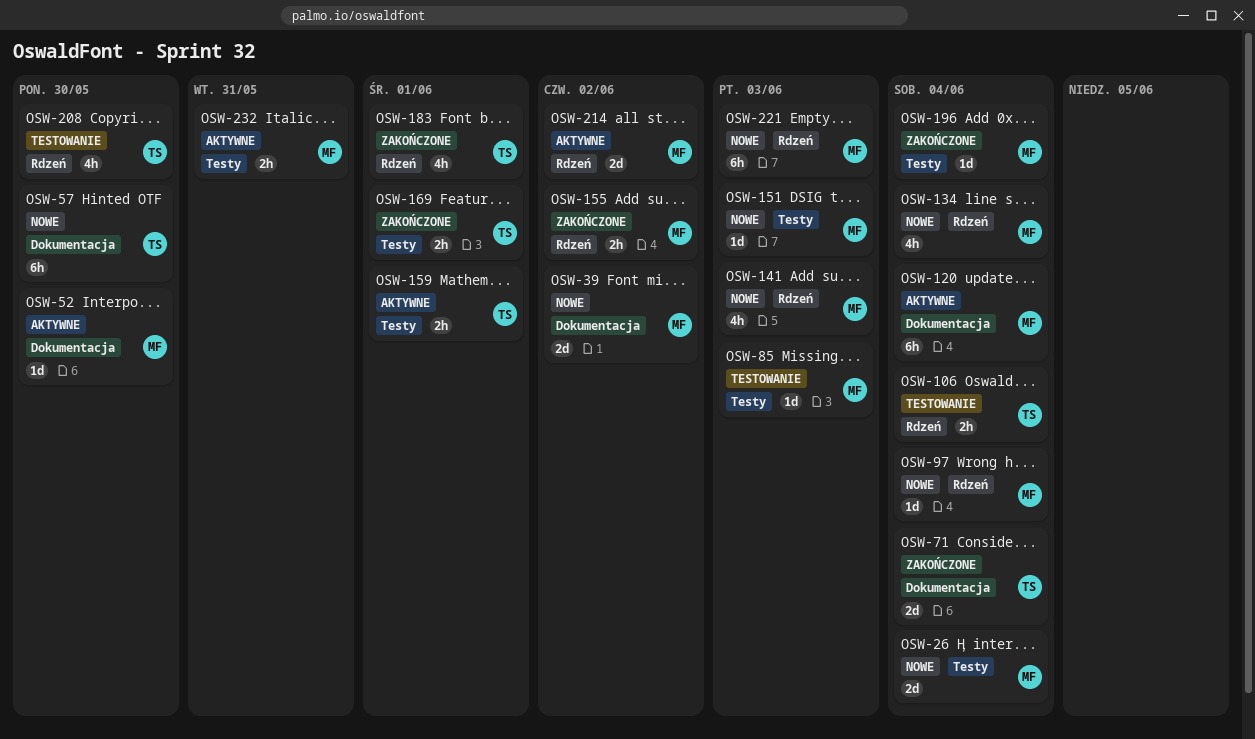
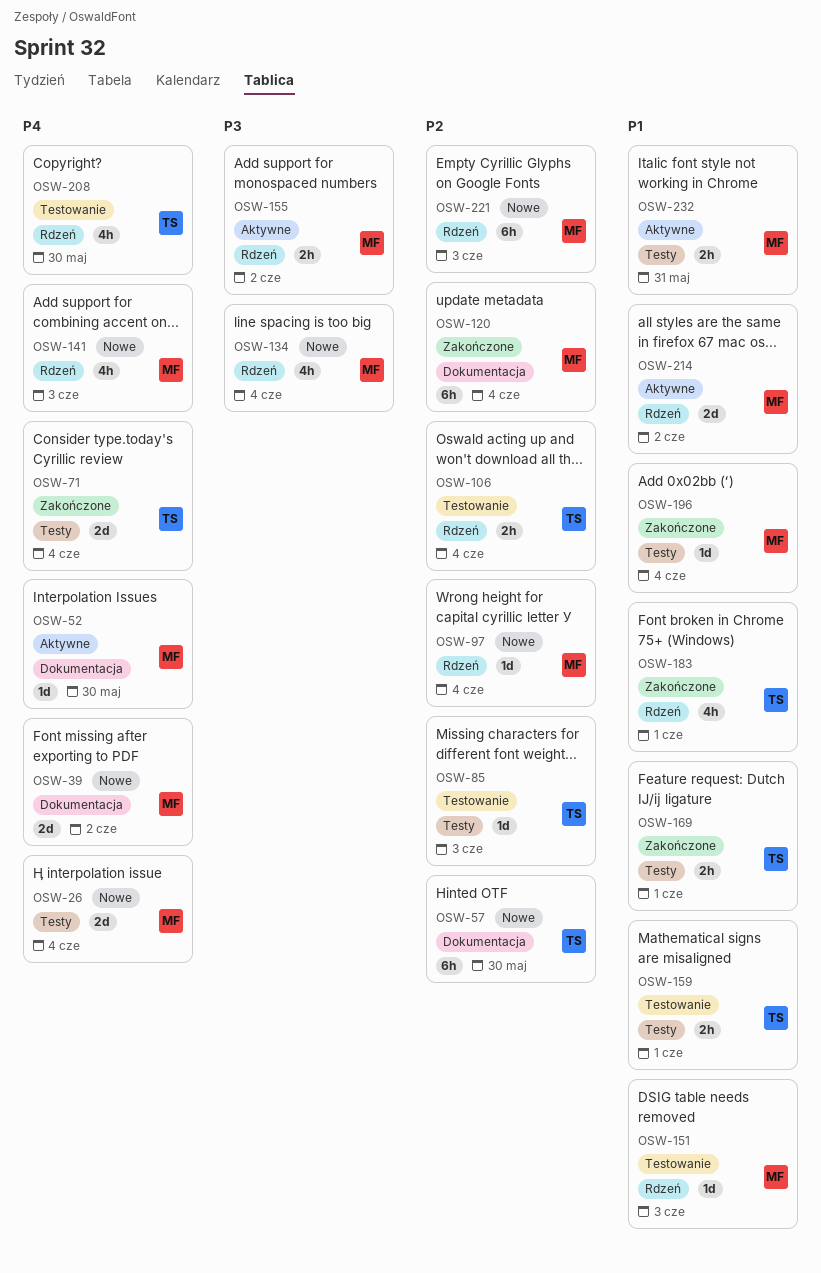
OSW-71, label: Dokumentacja -> Testy
OSW-85, owner: MF -> TS
OSW-120, status: Aktywne -> Zakończone
OSW-151, status: Nowe -> Testowanie
OSW-151, label: Testy -> Rdzeń
OSW-155, status: Zakończone -> Aktywne
OSW-159, status: Aktywne -> Testowanie

